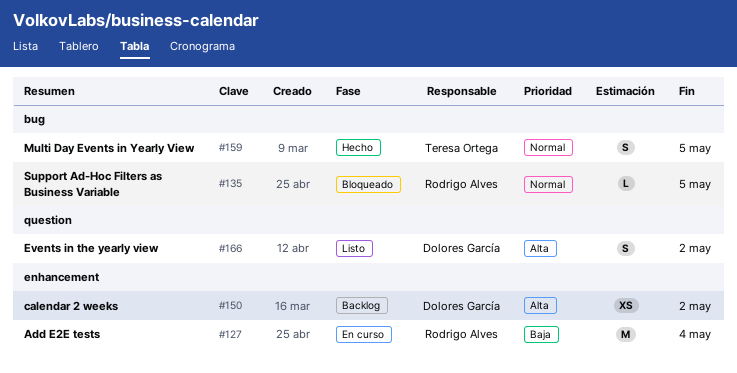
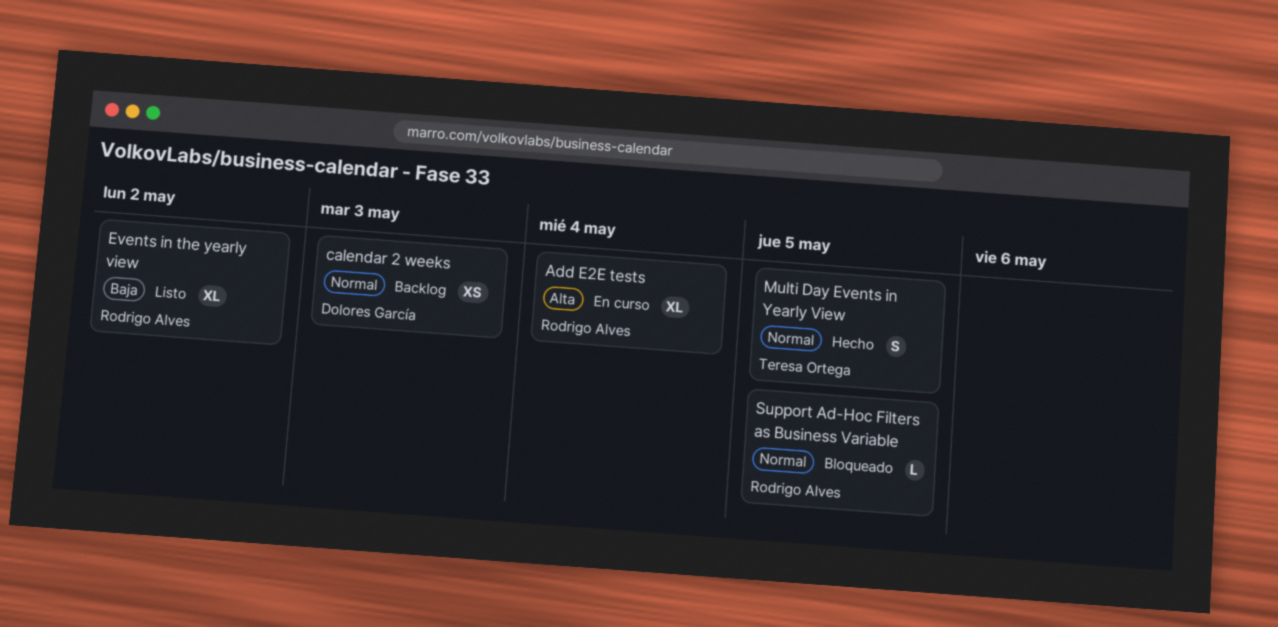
Add E2E tests, priority: Baja -> Alta
Add E2E tests, estimate: M -> XL
calendar 2 weeks, priority: Alta -> Normal
calendar 2 weeks, due: May 2 -> May 3
Events in the yearly view, owner: Dolores García -> Rodrigo Alves
Events in the yearly view, priority: Alta -> Baja
Events in the yearly view, estimate: S -> XL

